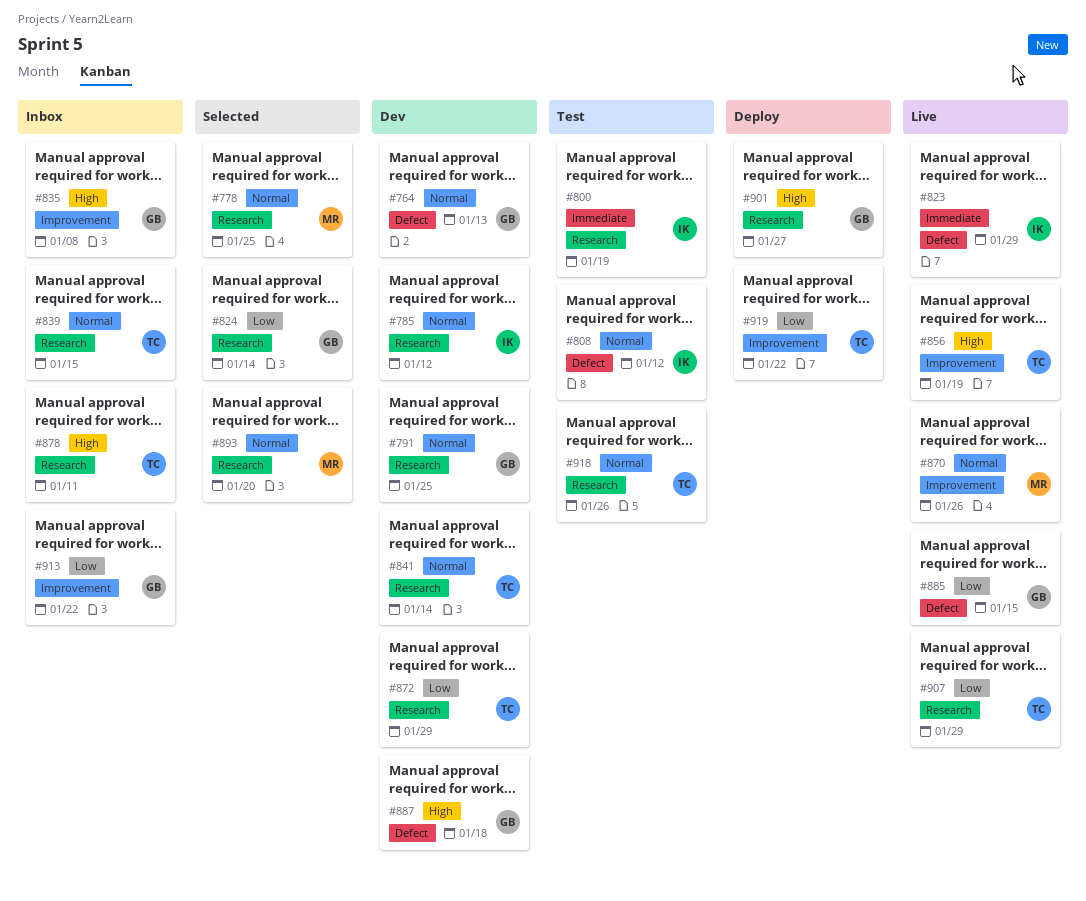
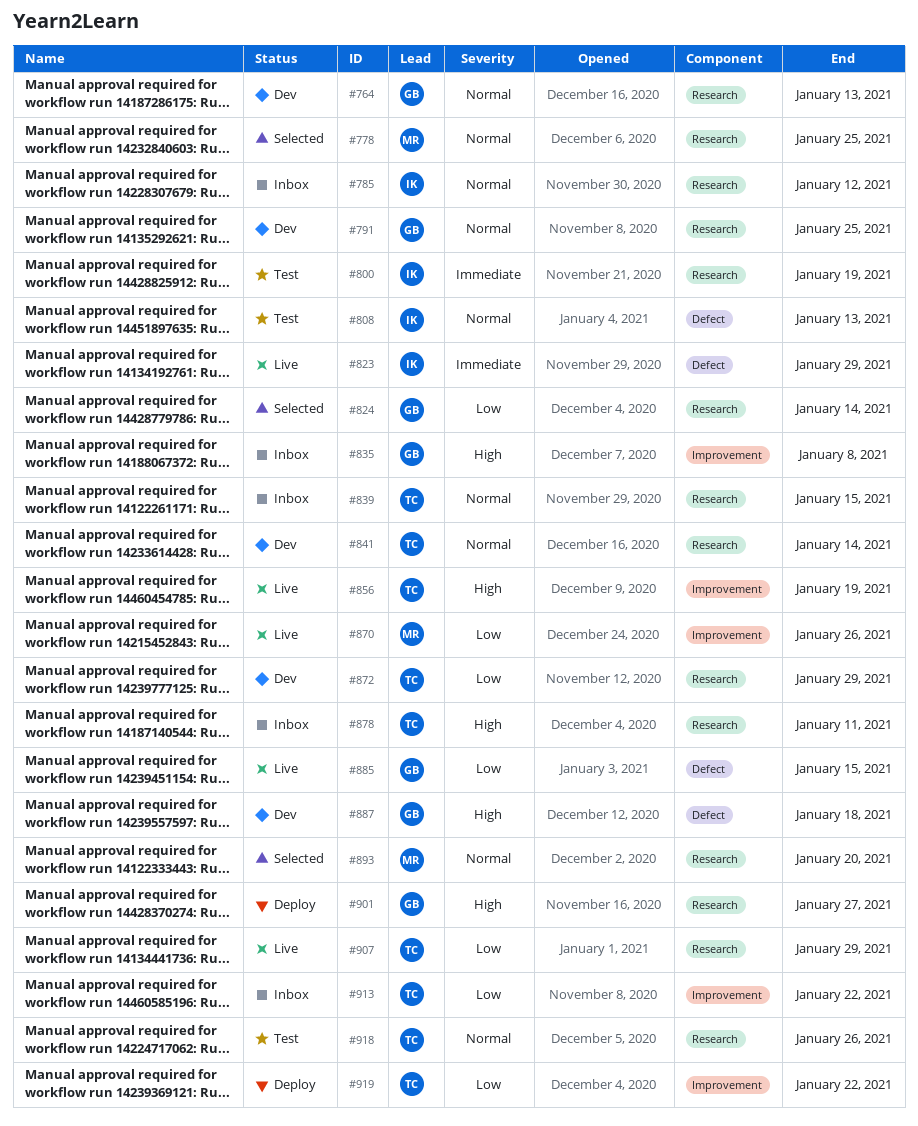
#764, label: Defect -> Research
#785, status: Dev -> Inbox
#808, due: Jan 12 -> Jan 13
#870, priority: Normal -> Low
#913, owner: GB -> TC

